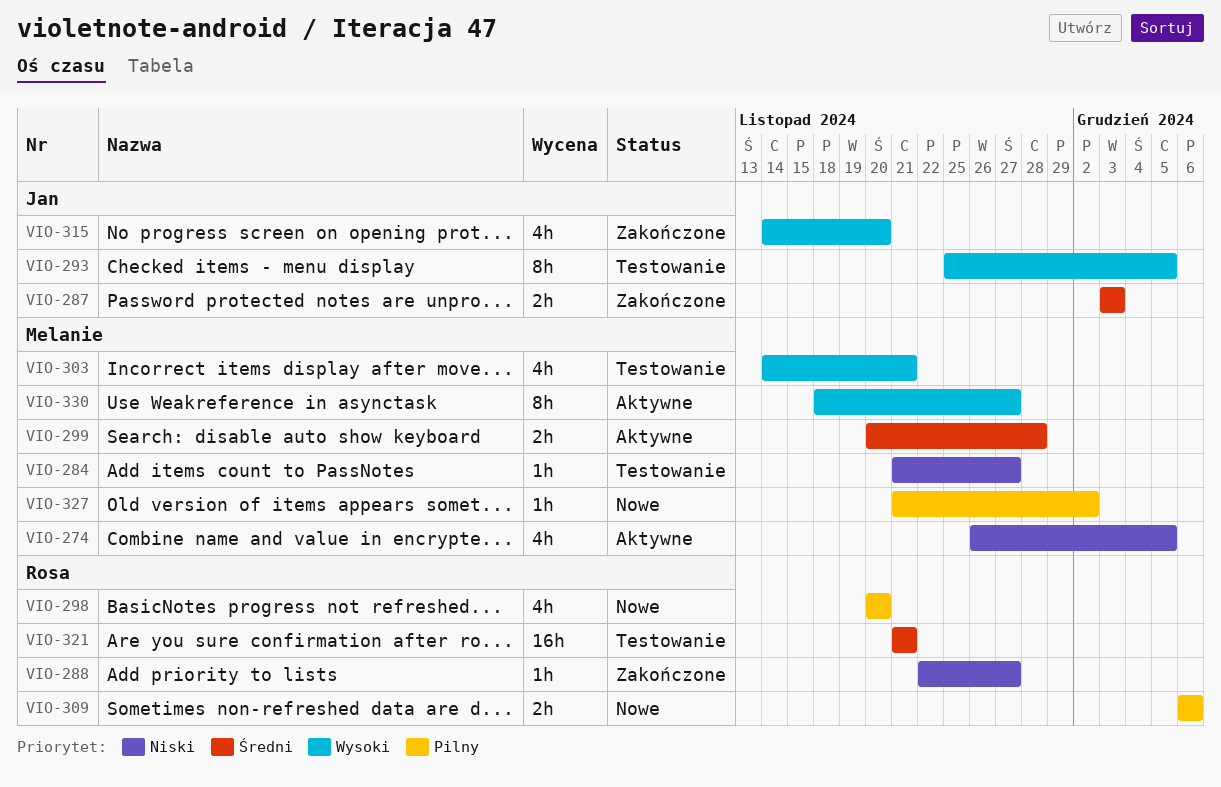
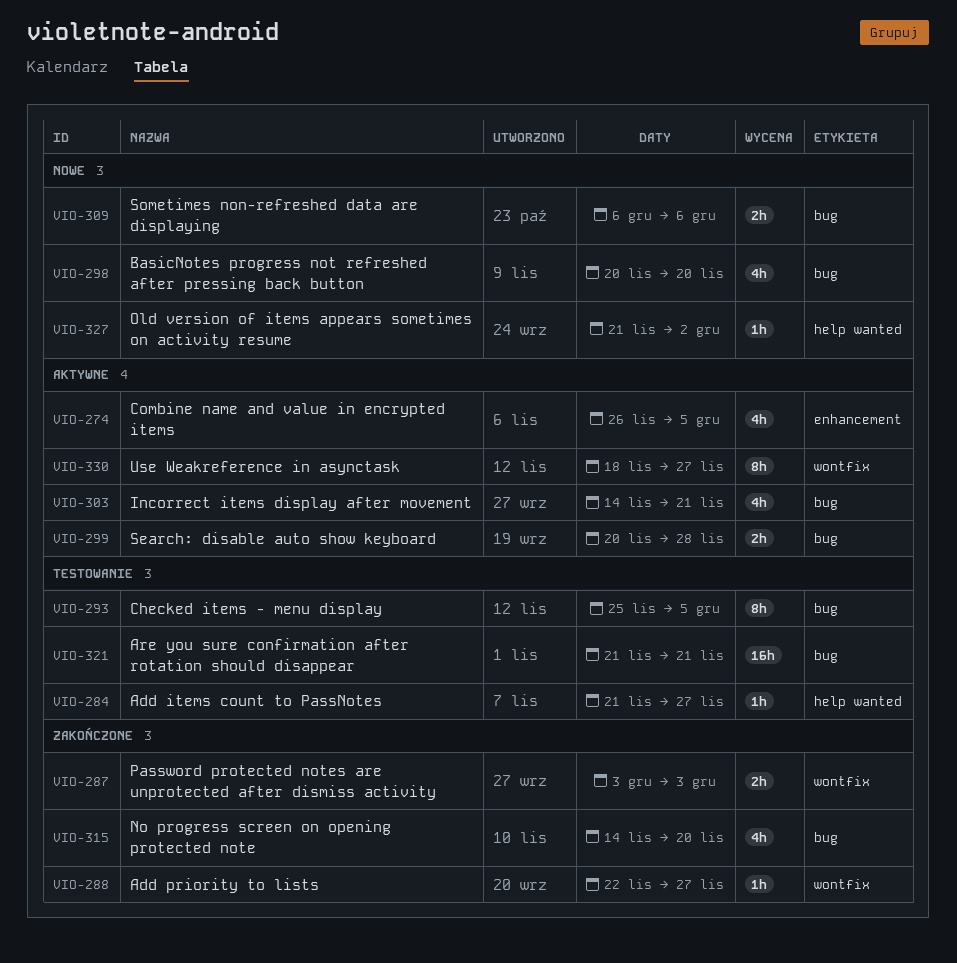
VIO-303, status: Testowanie -> Aktywne

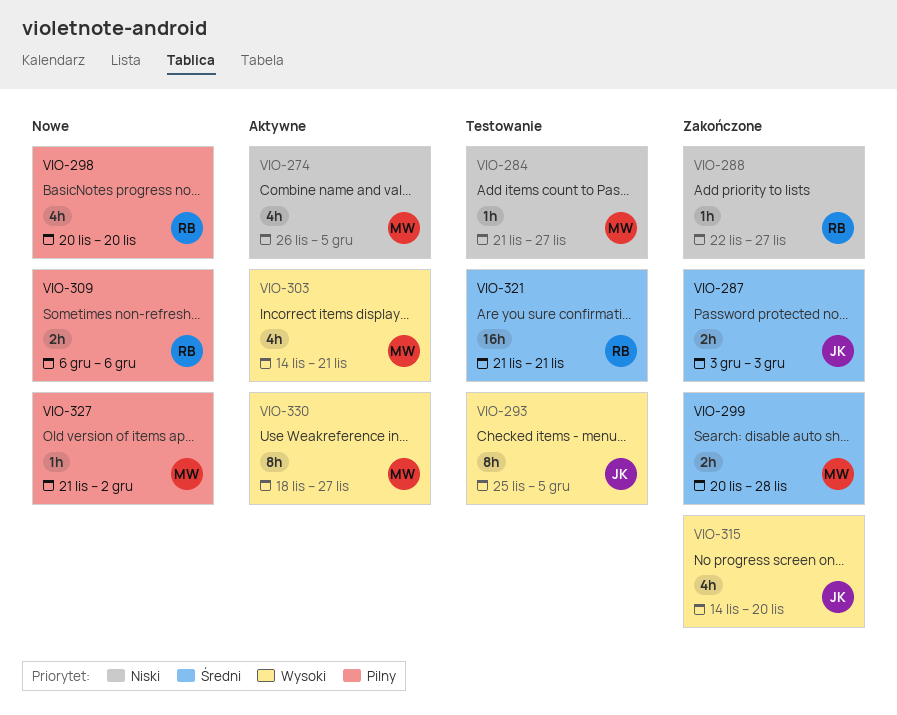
VIO-299, status: Aktywne -> Zakończone

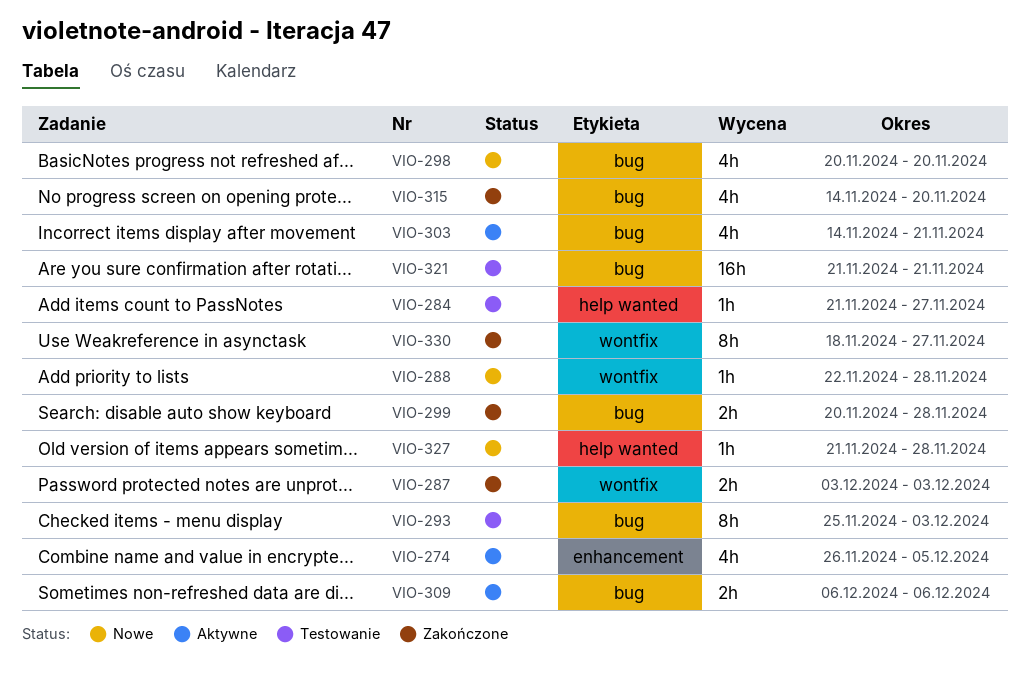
VIO-288, status: Zakończone -> Nowe
VIO-288, due: Nov 27 -> Nov 28
VIO-293, due: Dec 5 -> Dec 3
VIO-309, status: Nowe -> Aktywne
VIO-327, due: Dec 2 -> Nov 28
VIO-330, status: Aktywne -> Zakończone

